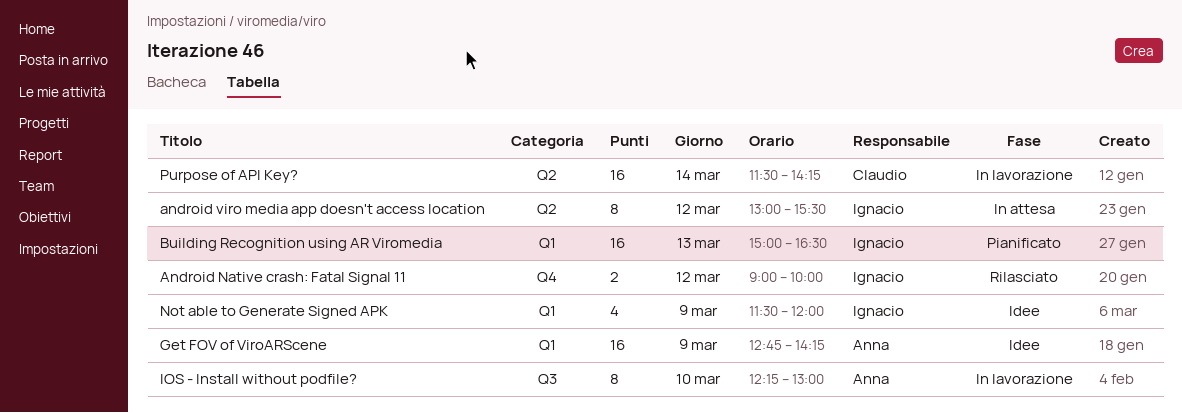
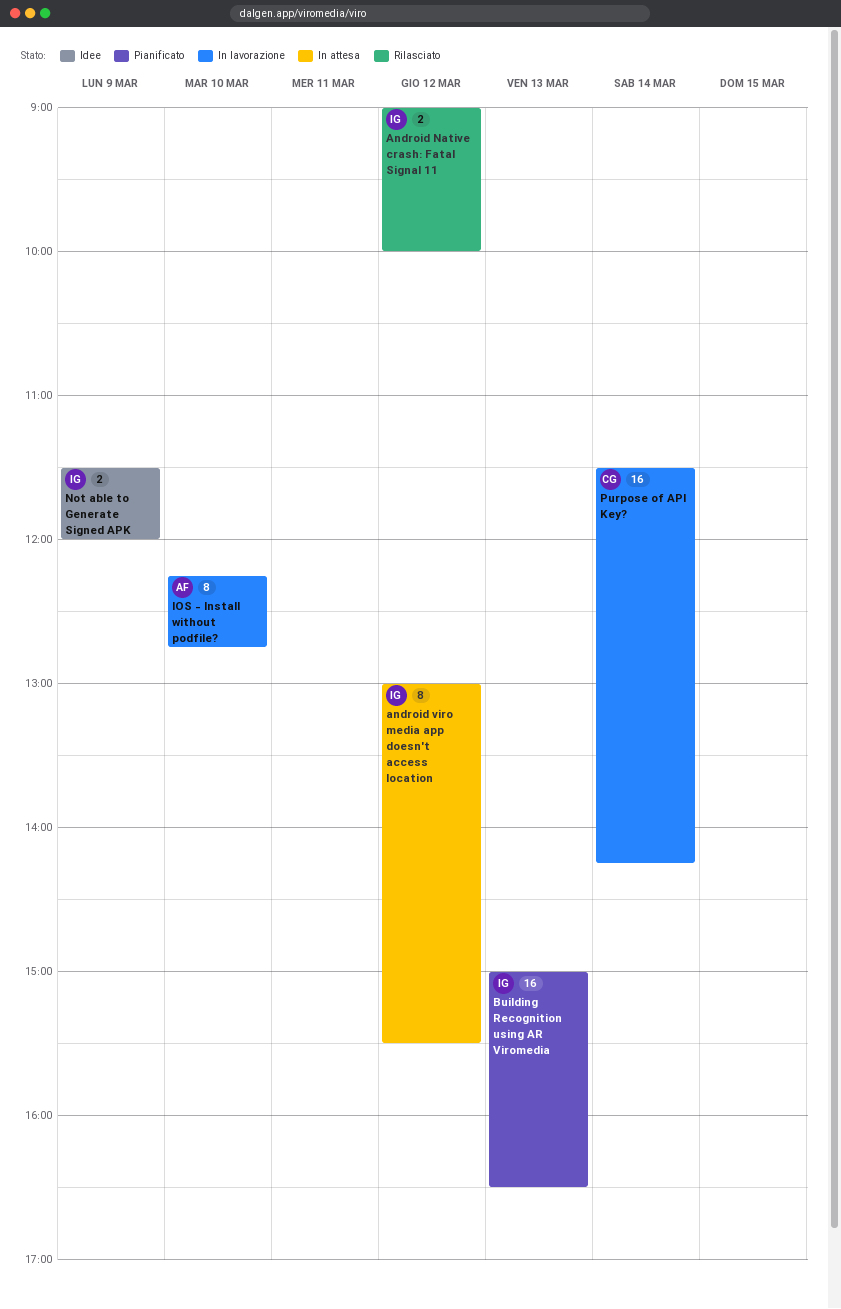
Get FOV of ViroARScene: present -> none
IOS - Install without podfile?, ends: 13:00 -> 12:45
Not able to Generate Signed APK, estimate: 4 -> 2

